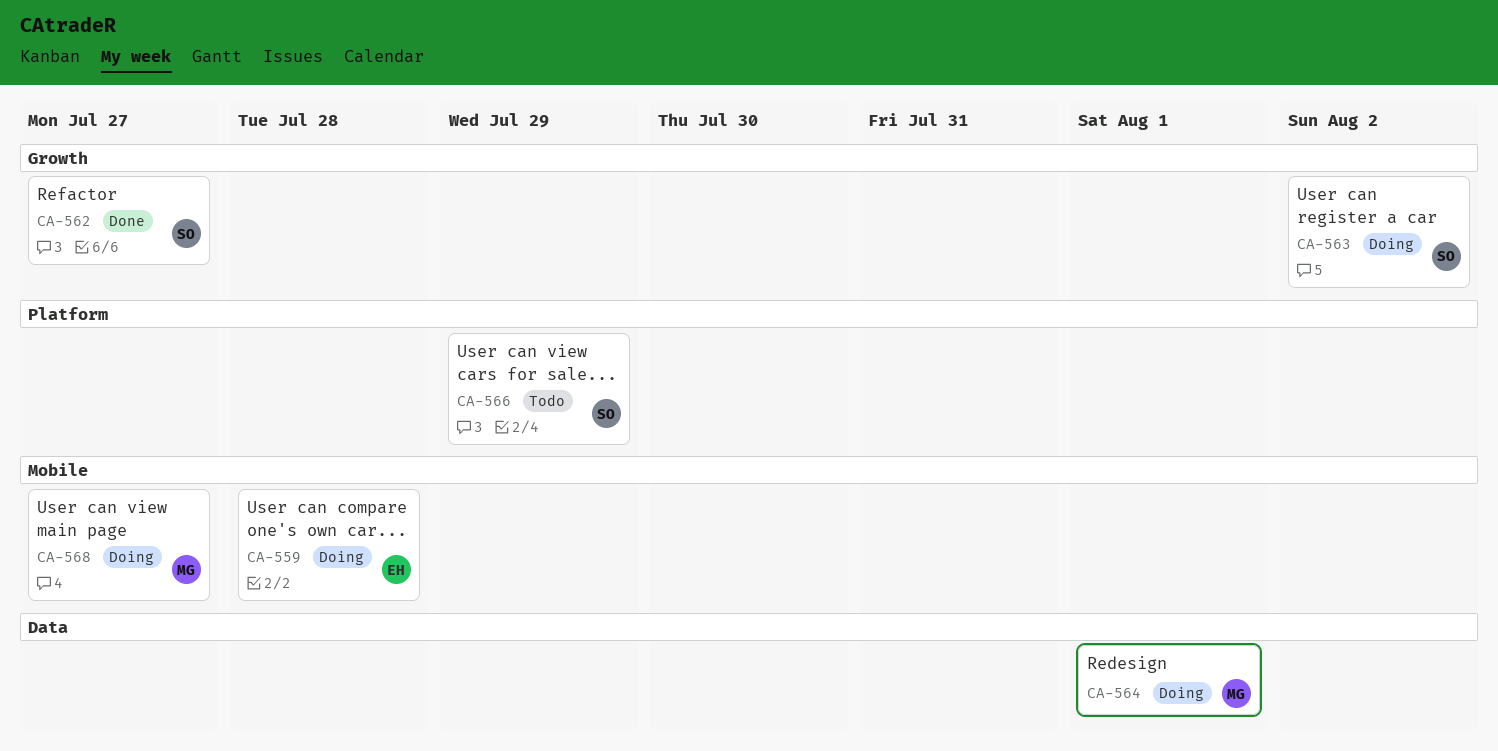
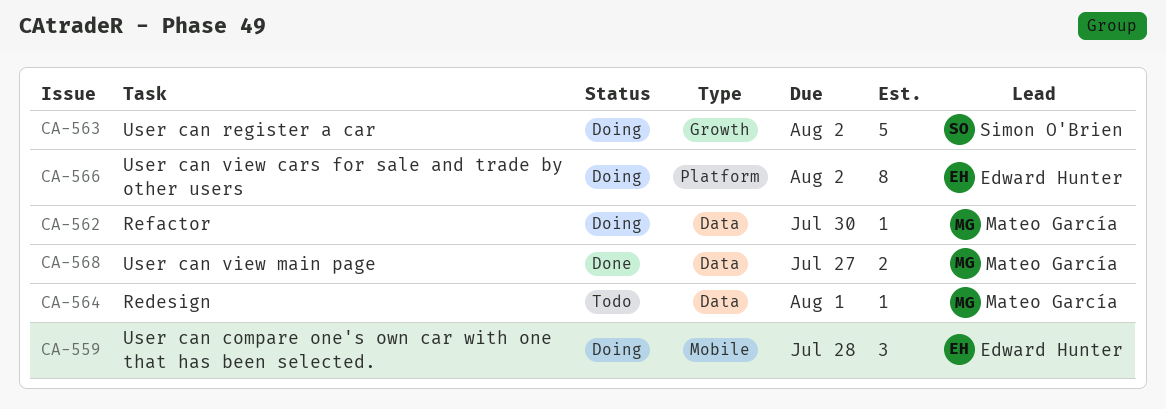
CA-562, status: Done -> Doing
CA-562, owner: Simon O'Brien -> Mateo García
CA-562, label: Growth -> Data
CA-562, due: Jul 27 -> Jul 30
CA-564, status: Doing -> Todo
CA-566, status: Todo -> Doing
CA-566, owner: Simon O'Brien -> Edward Hunter
CA-566, due: Jul 29 -> Aug 2
CA-568, status: Doing -> Done
CA-568, label: Mobile -> Data

